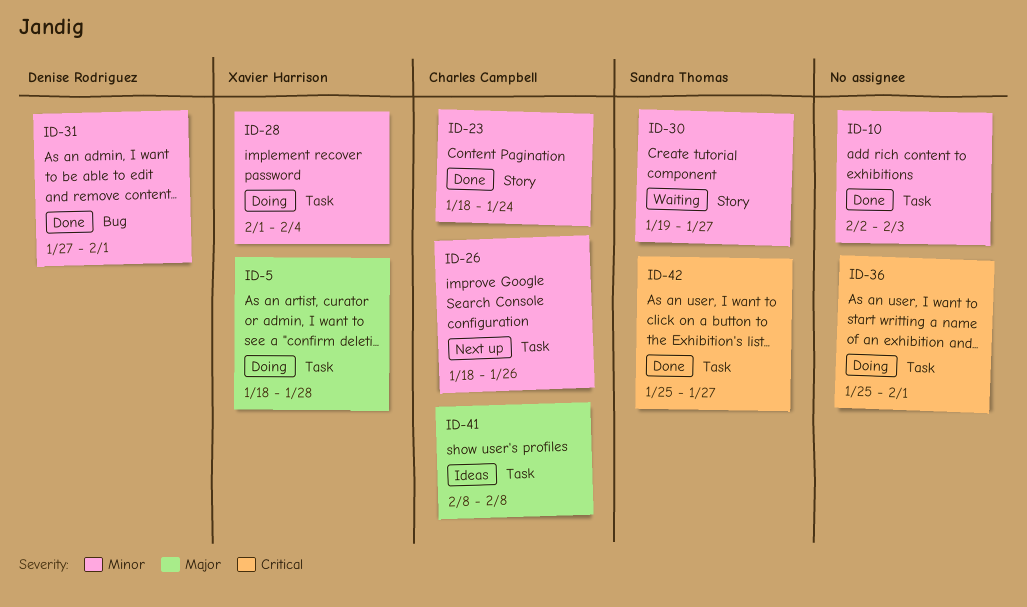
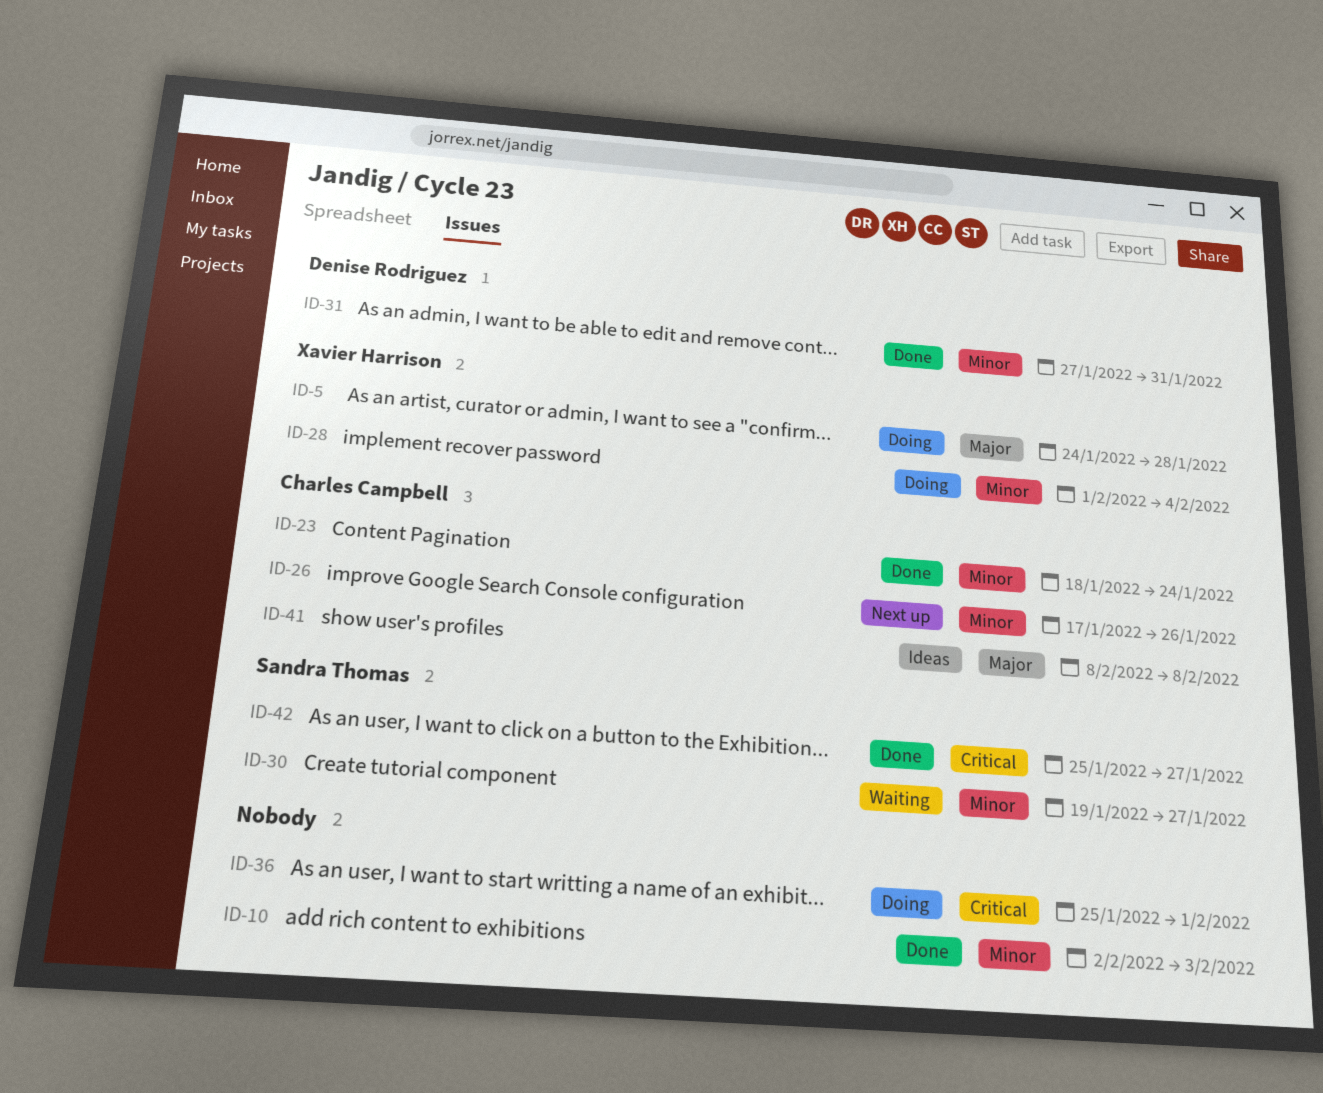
ID-5, start: Jan 18 -> Jan 24
ID-26, start: Jan 18 -> Jan 17
ID-31, due: Feb 1 -> Jan 31

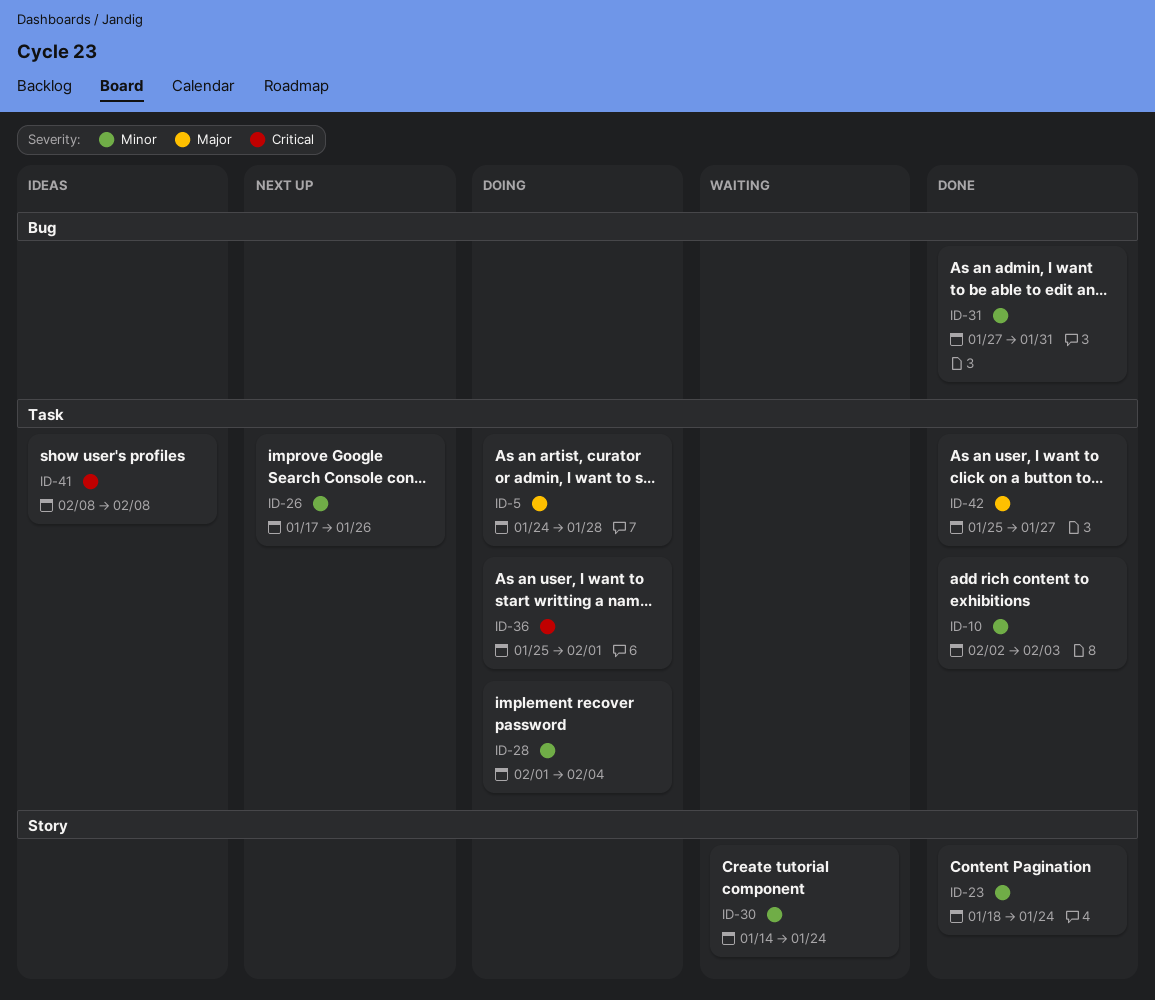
ID-30, start: Jan 19 -> Jan 14
ID-30, due: Jan 27 -> Jan 24
ID-41, priority: Major -> Critical
ID-42, priority: Critical -> Major

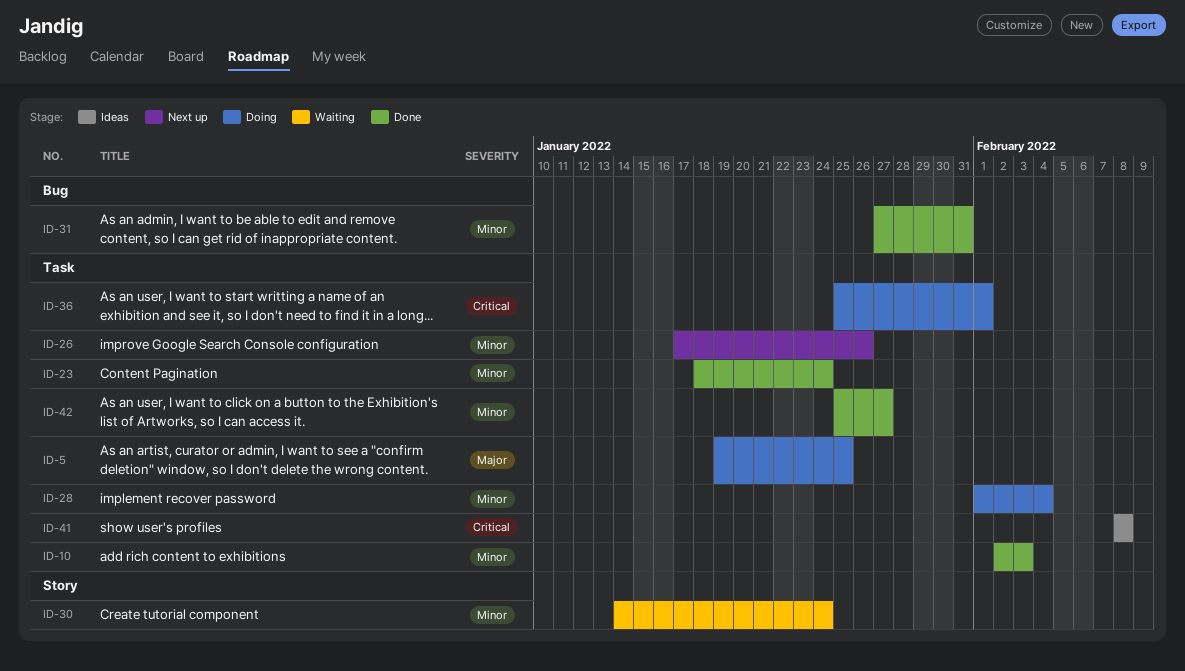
ID-5, start: Jan 24 -> Jan 19
ID-5, due: Jan 28 -> Jan 25
ID-23, label: Story -> Task
ID-42, priority: Major -> Minor

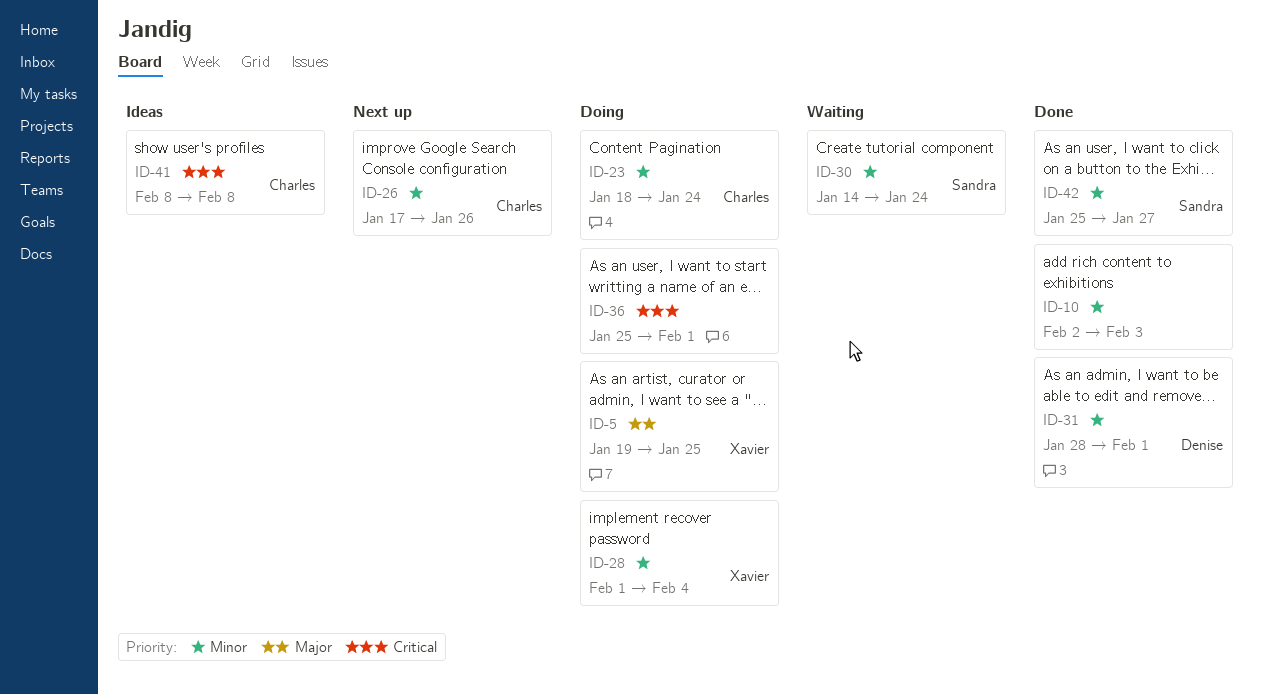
ID-23, status: Done -> Doing
ID-31, start: Jan 27 -> Jan 28
ID-31, due: Jan 31 -> Feb 1

